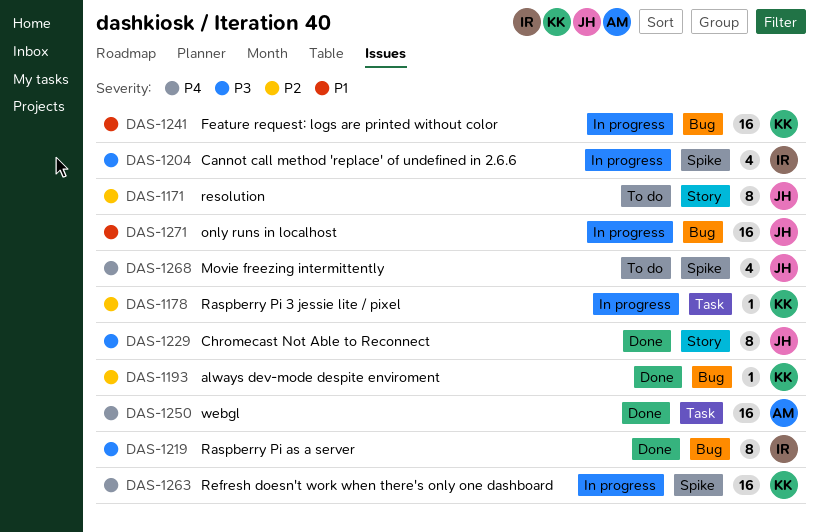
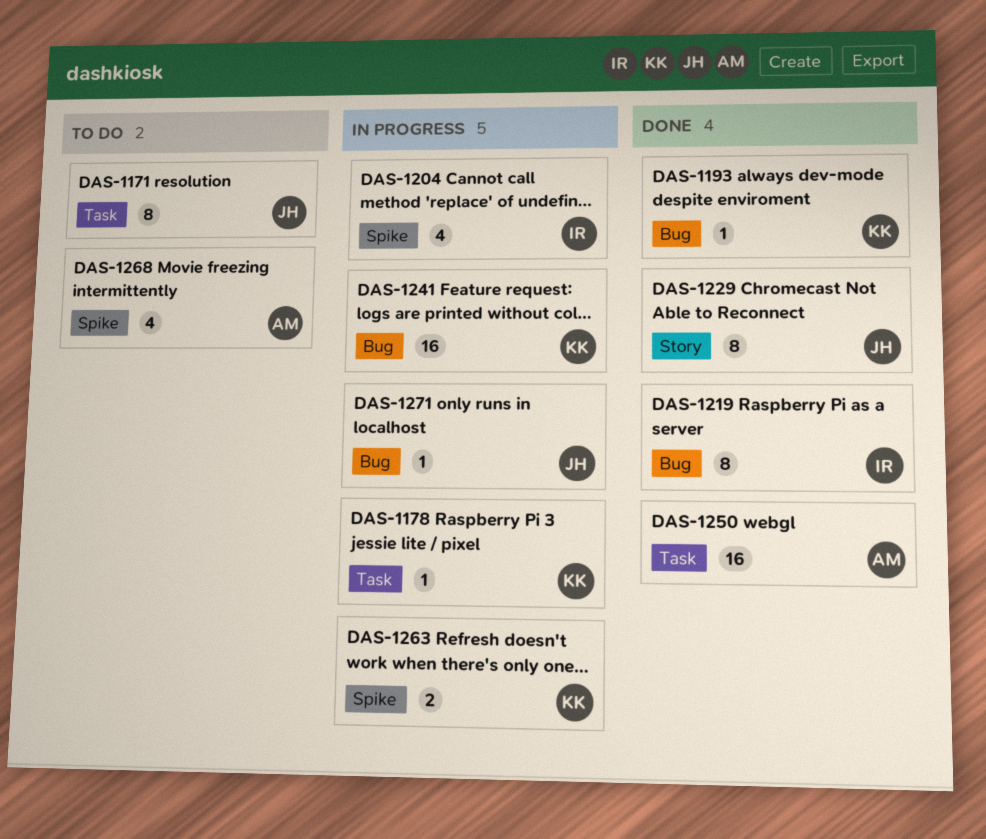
DAS-1171, label: Story -> Task
DAS-1263, estimate: 16 -> 2
DAS-1268, owner: JH -> AM
DAS-1271, estimate: 16 -> 1

